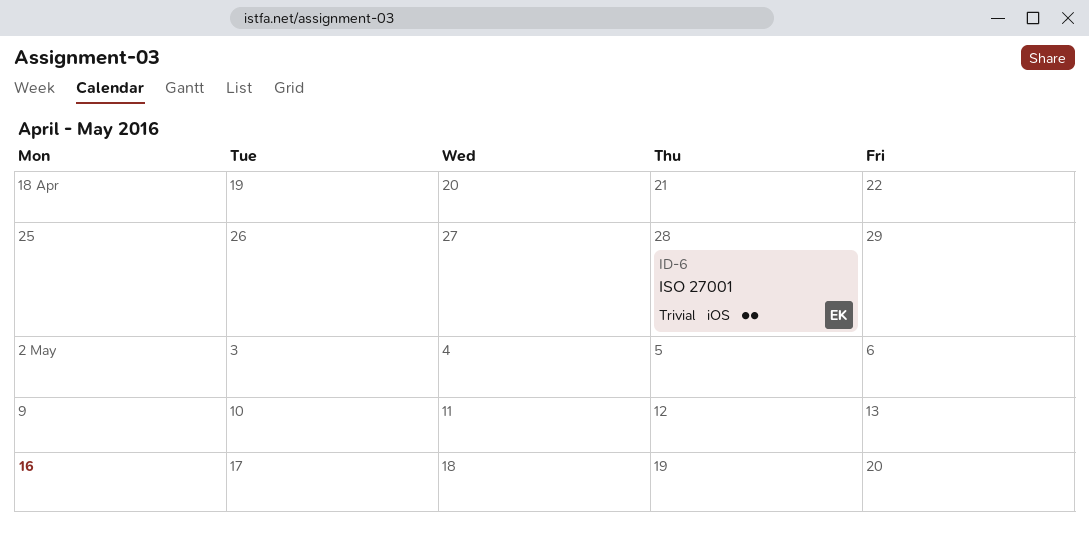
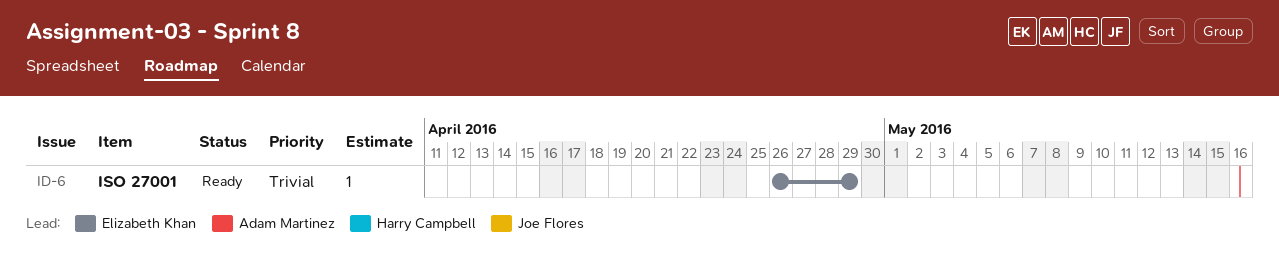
ID-6, estimate: 2 -> 1
ID-6, due: Apr 28 -> Apr 29

